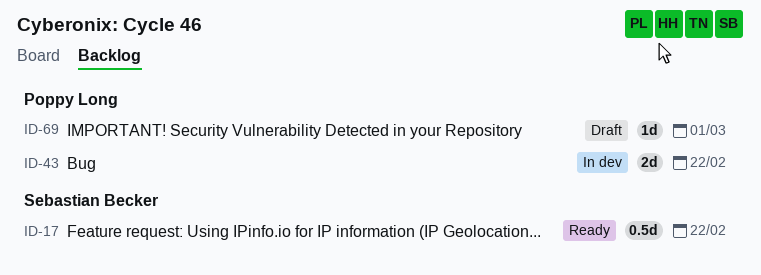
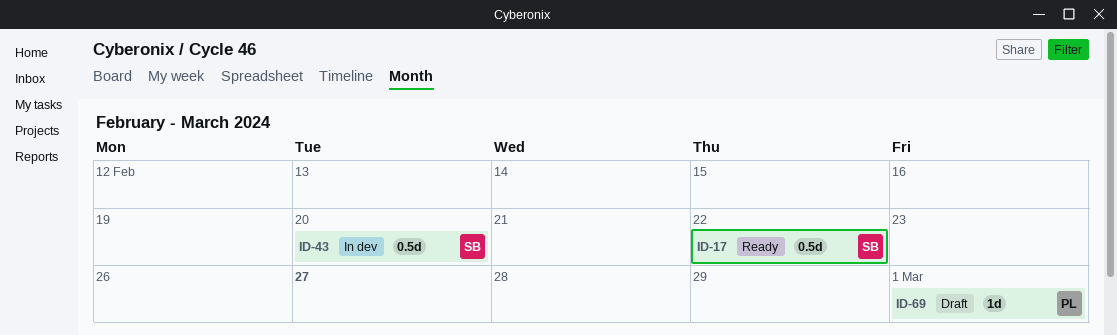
ID-43, owner: Poppy Long -> Sebastian Becker
ID-43, estimate: 2d -> 0.5d
ID-43, due: Feb 22 -> Feb 20

